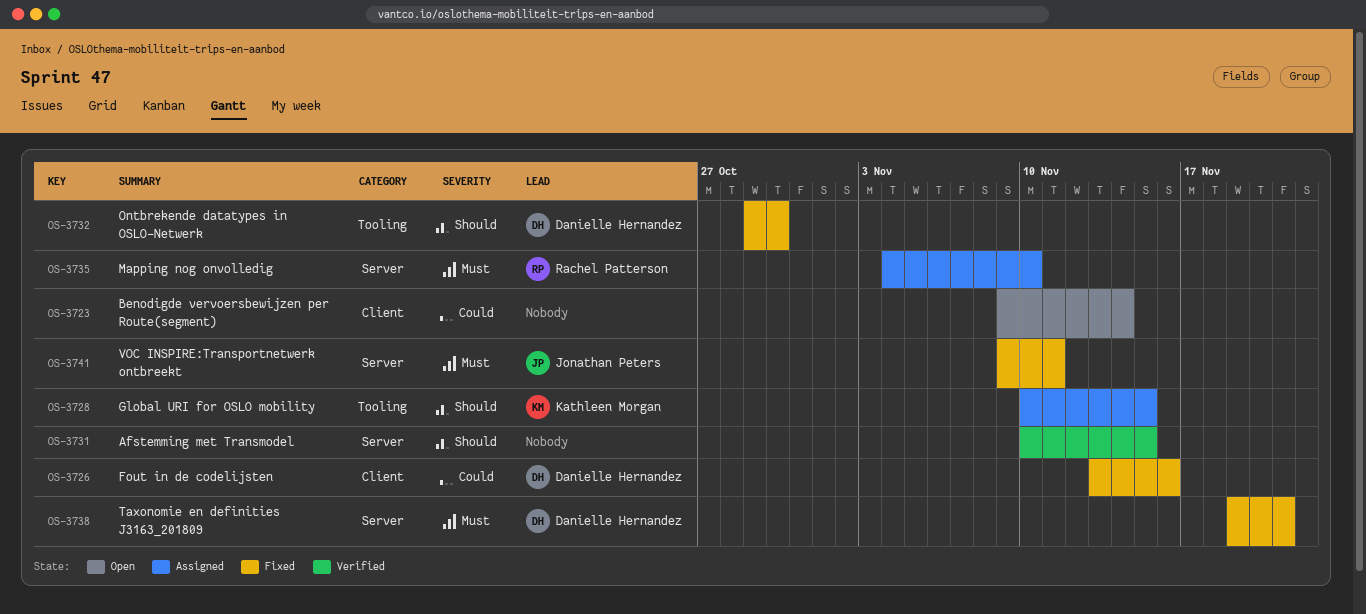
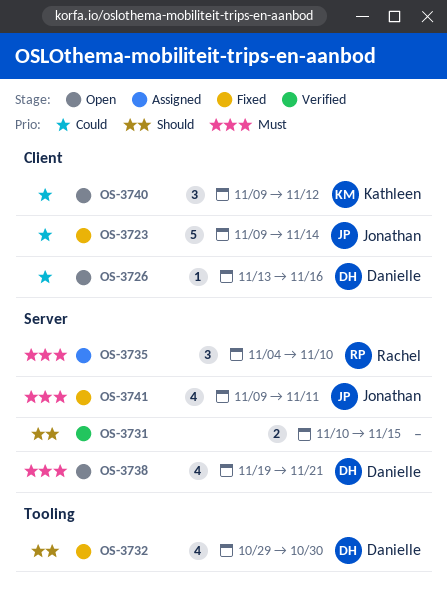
OS-3723, status: Open -> Fixed
OS-3723, owner: none -> Jonathan Peters
OS-3726, status: Fixed -> Open
OS-3728: present -> none
OS-3738, status: Fixed -> Open
OS-3740: none -> present

